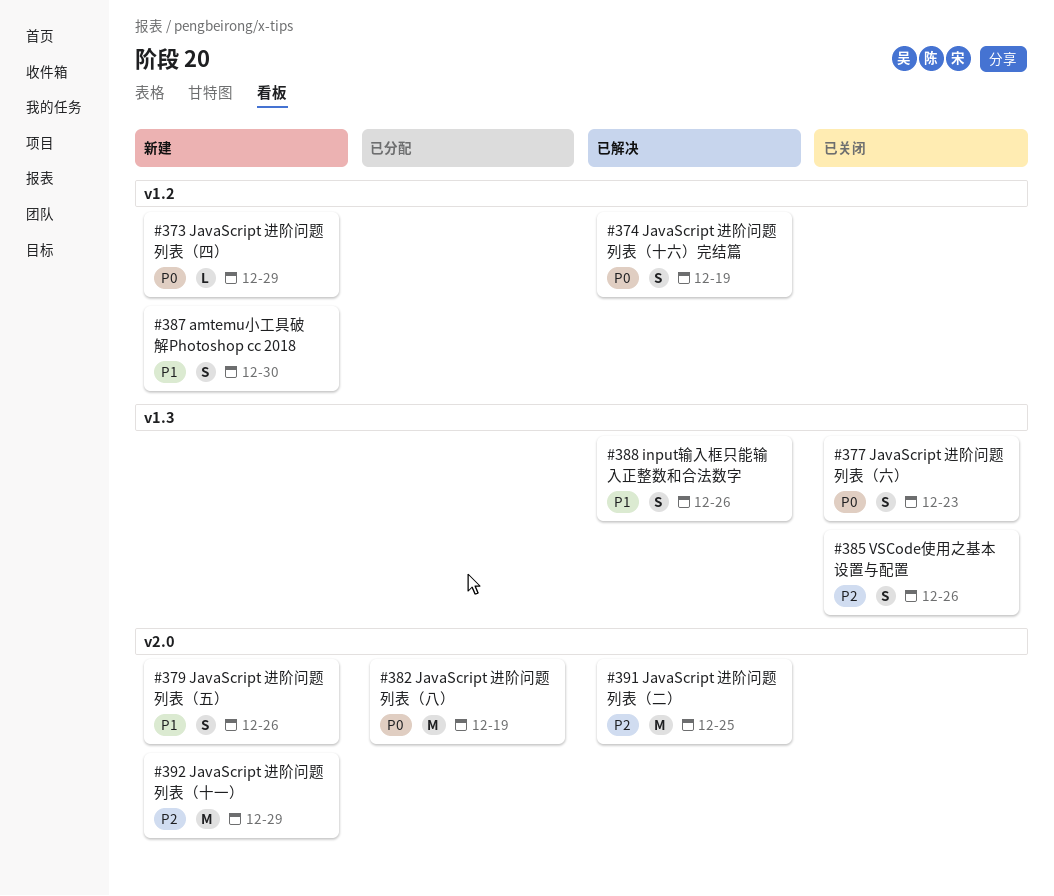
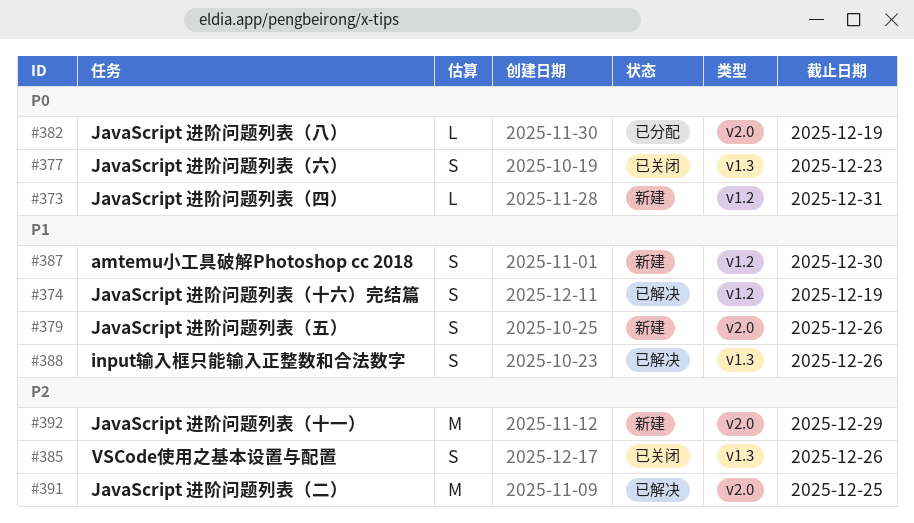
#373, due: Dec 29 -> Dec 31
#374, priority: P0 -> P1
#382, estimate: M -> L

